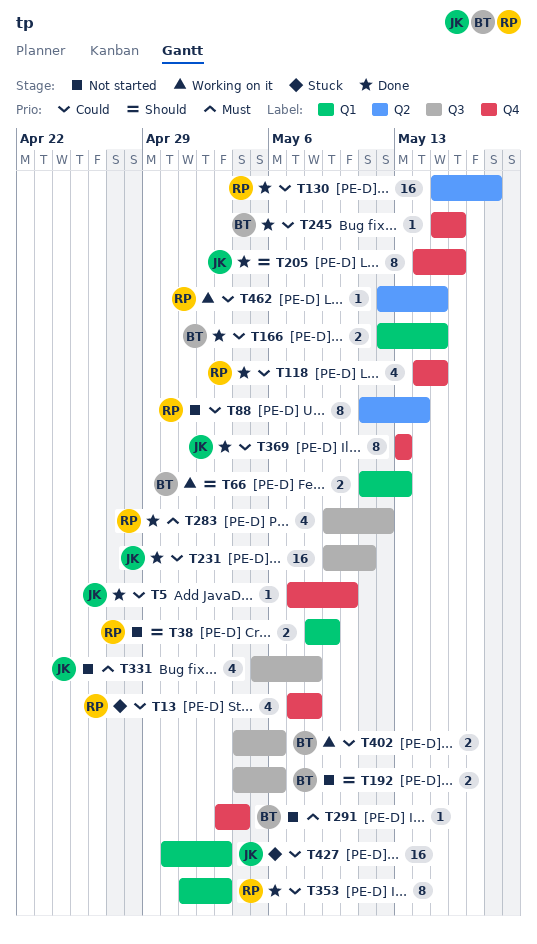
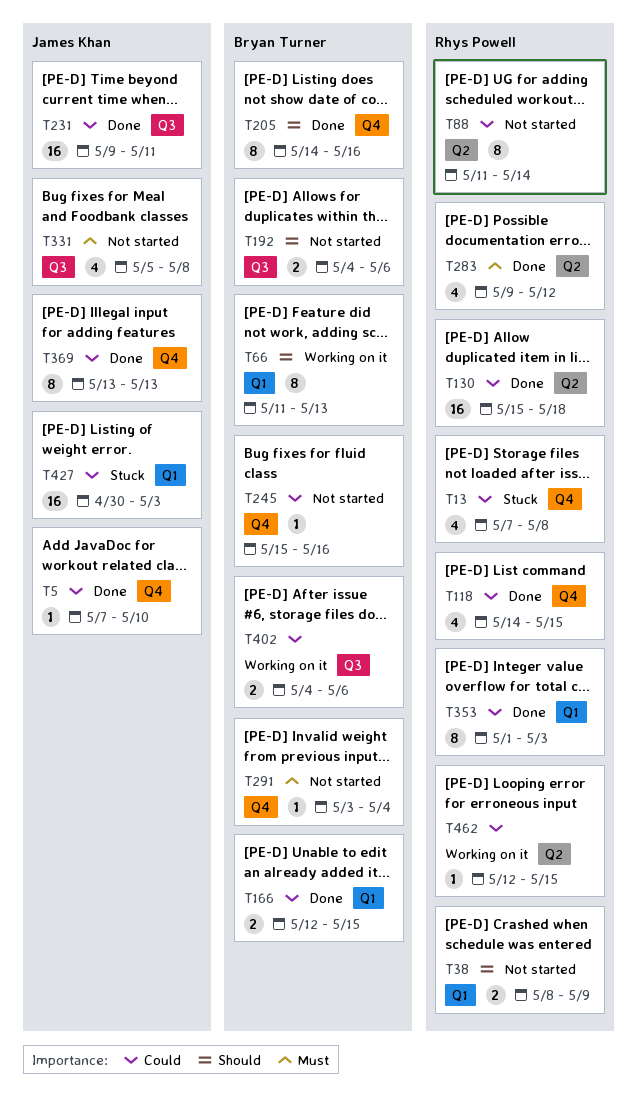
T66, estimate: 2 -> 8
T205, owner: James Khan -> Bryan Turner
T245, status: Done -> Not started
T283, label: Q3 -> Q2

